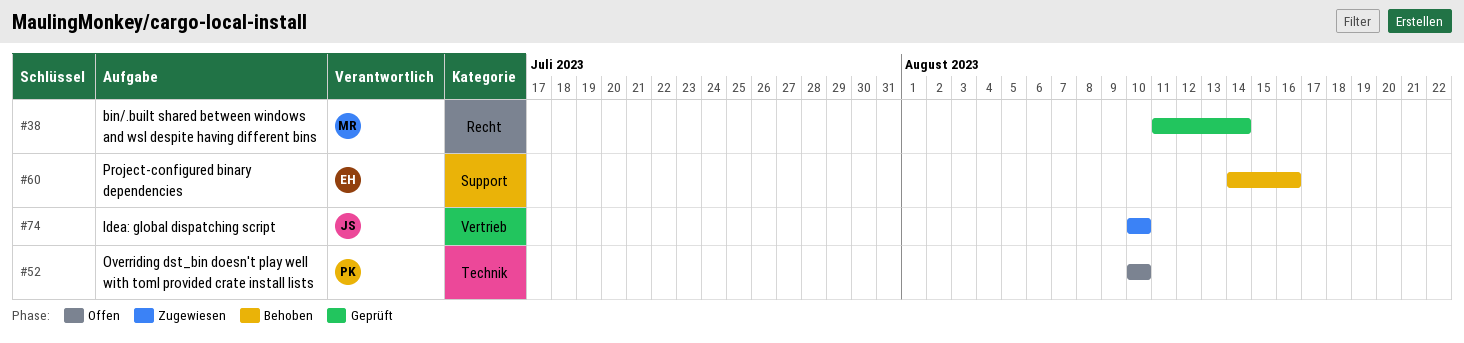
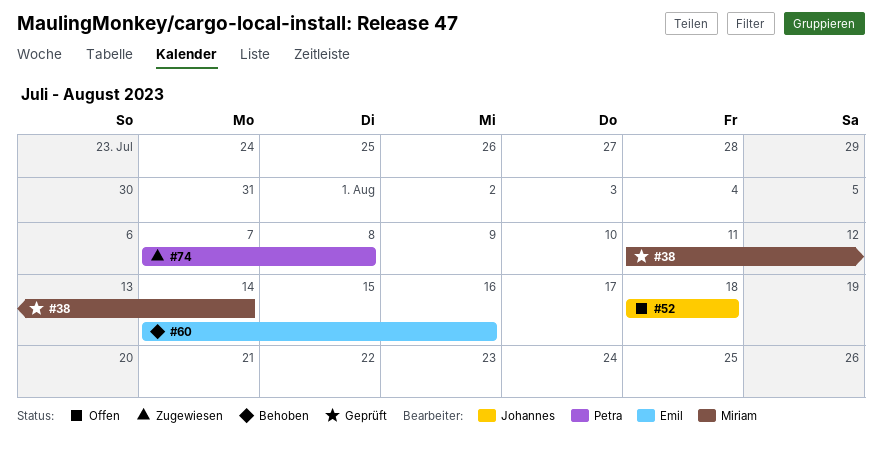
#52, owner: Petra -> Johannes
#52, start: Aug 10 -> Aug 18
#52, due: Aug 10 -> Aug 18
#74, owner: Johannes -> Petra
#74, start: Aug 10 -> Aug 7
#74, due: Aug 10 -> Aug 8

